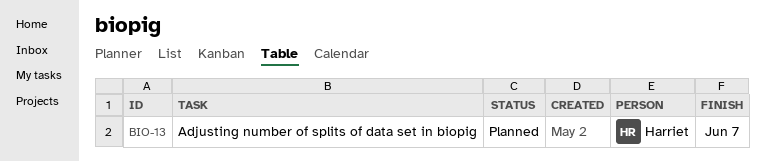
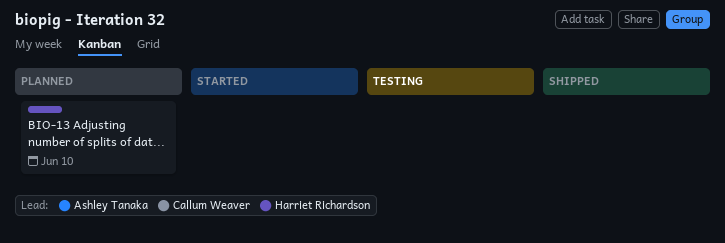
BIO-13, due: Jun 7 -> Jun 10

